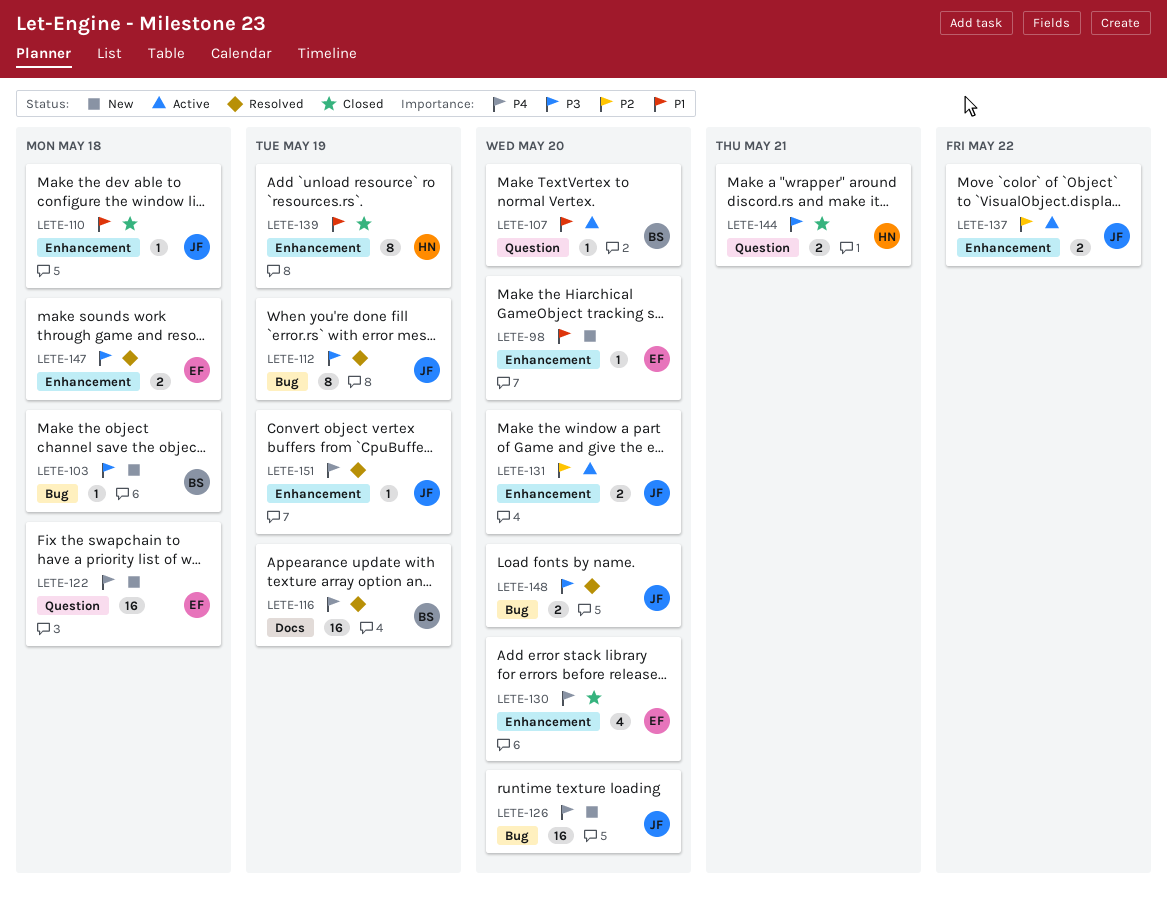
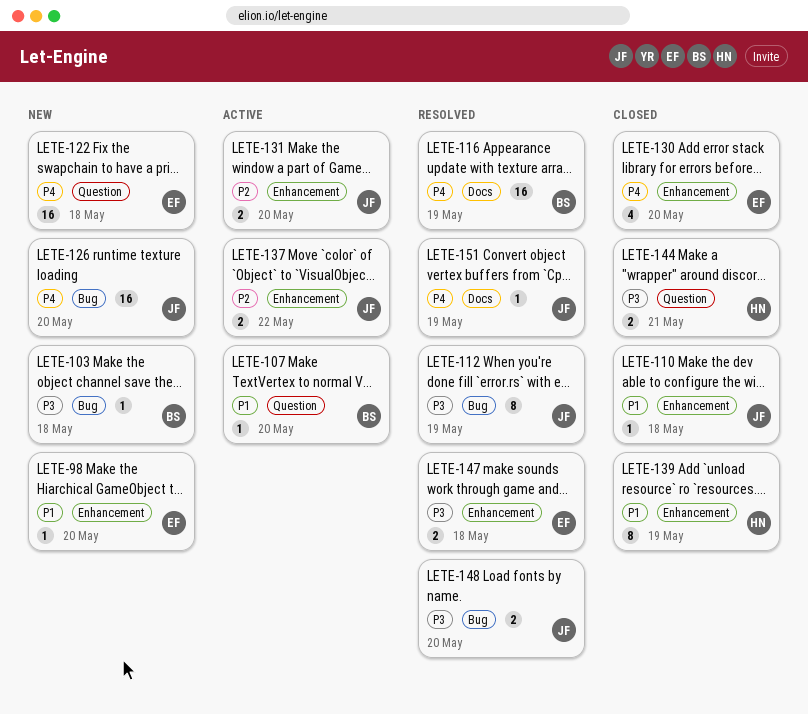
LETE-151, label: Enhancement -> Docs

